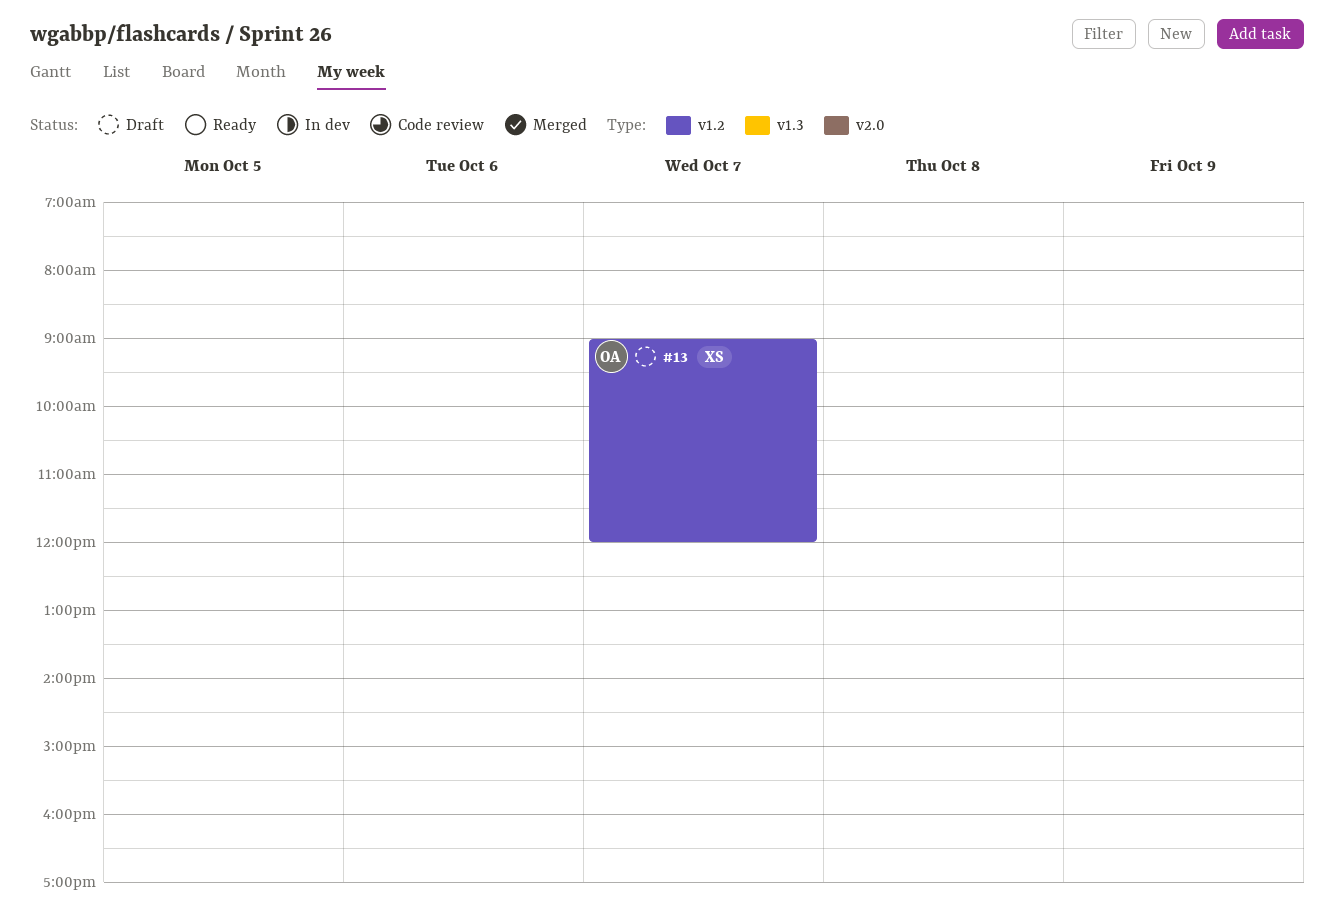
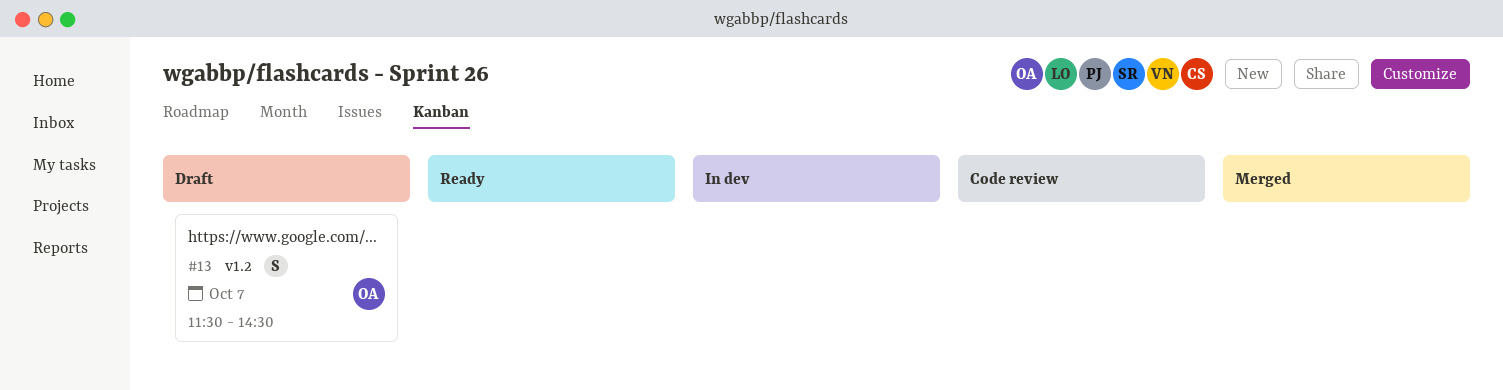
#13, estimate: XS -> S
#13, begins: 09:00 -> 11:30
#13, ends: 12:00 -> 14:30

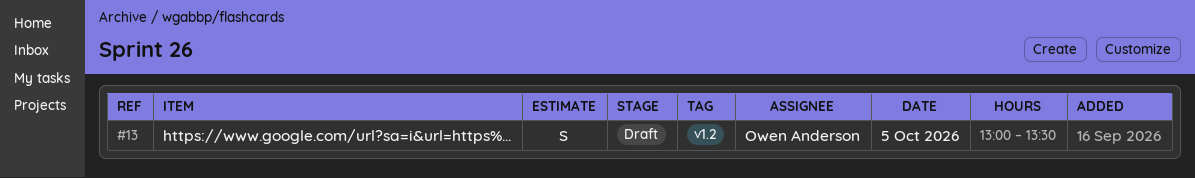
#13, day: Oct 7 -> Oct 5
#13, begins: 11:30 -> 13:00
#13, ends: 14:30 -> 13:30

